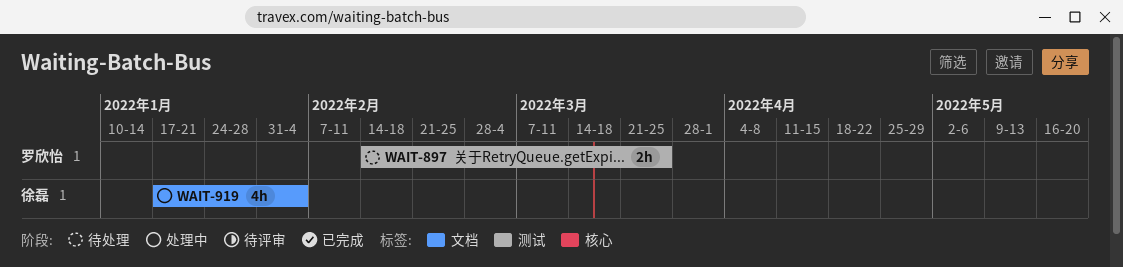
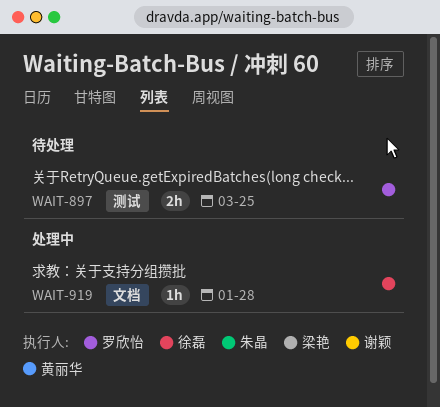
WAIT-919, estimate: 4h -> 1h
WAIT-919, due: Feb 4 -> Jan 28

